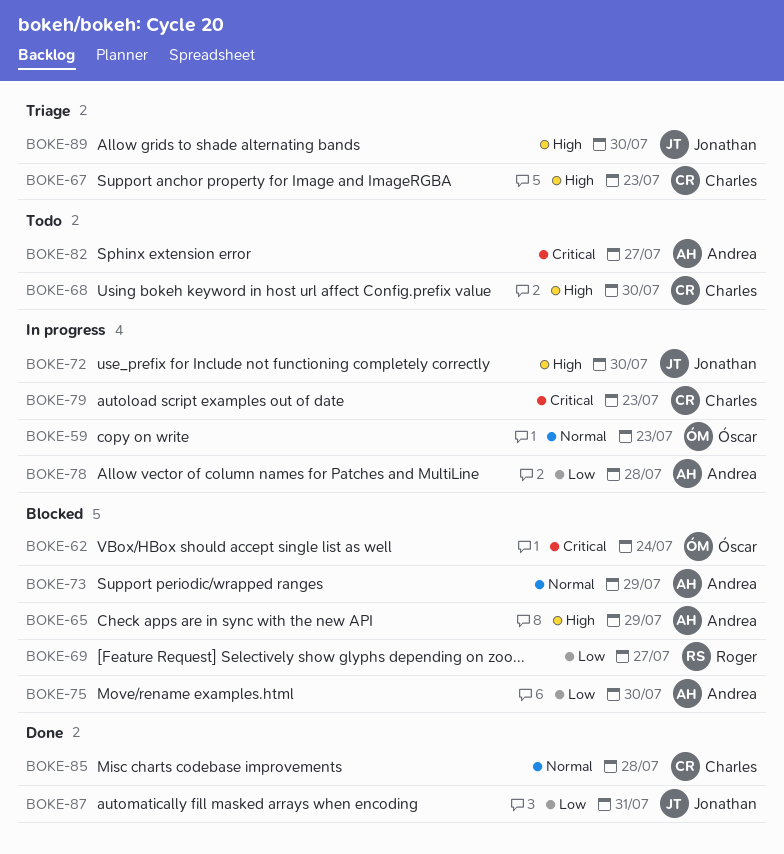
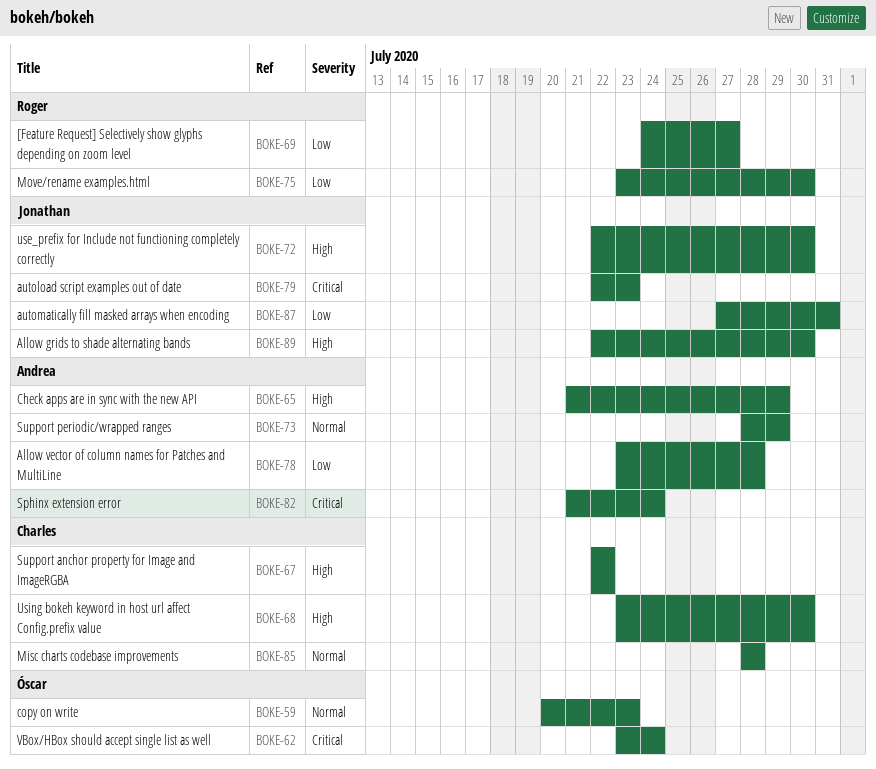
BOKE-67, due: Jul 23 -> Jul 22
BOKE-75, owner: Andrea -> Roger
BOKE-79, owner: Charles -> Jonathan
BOKE-82, due: Jul 27 -> Jul 24

